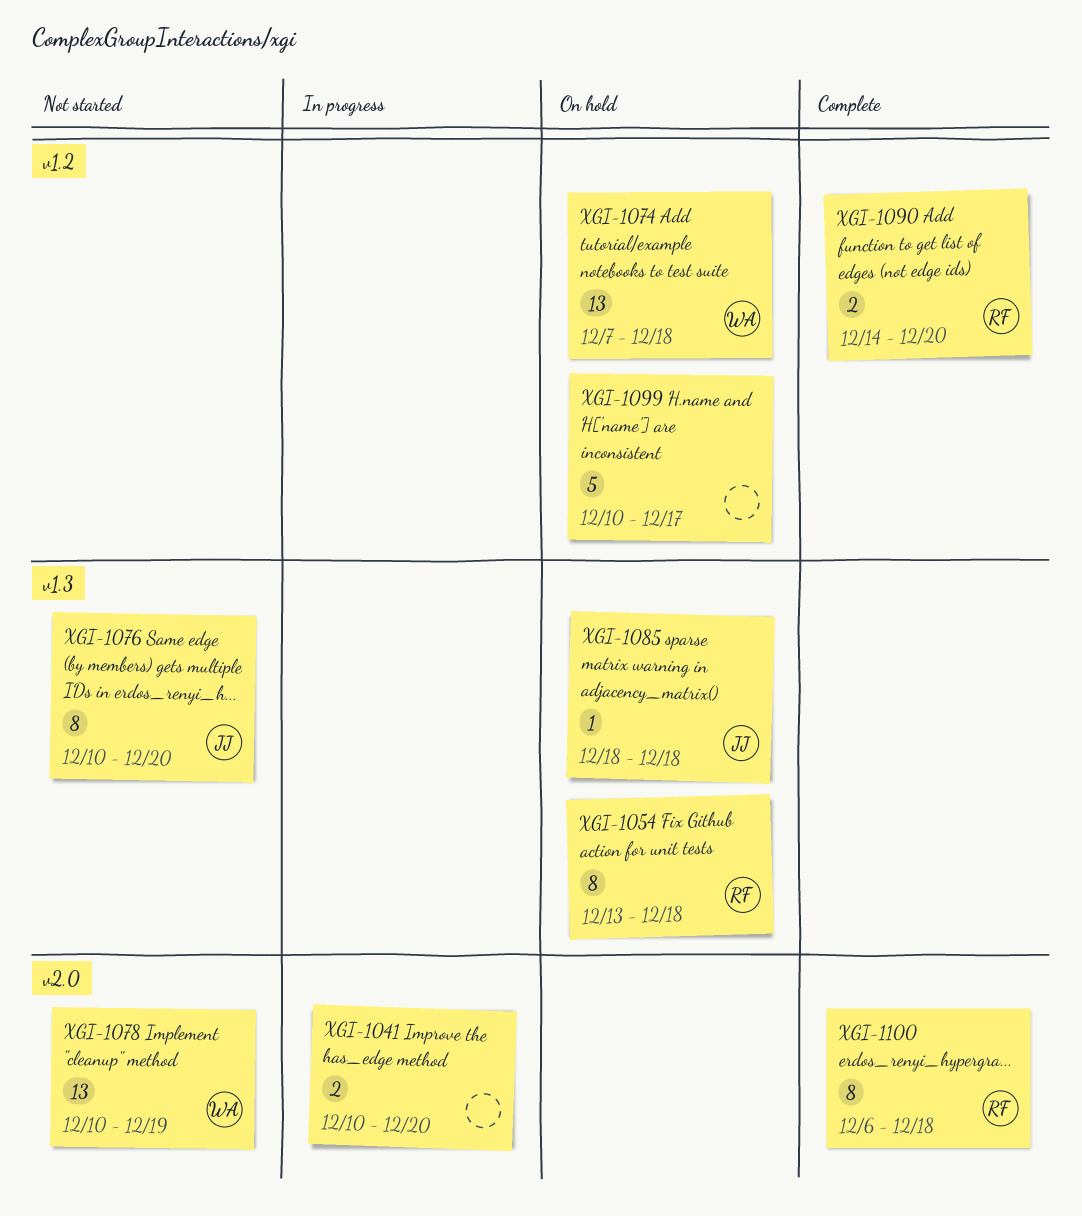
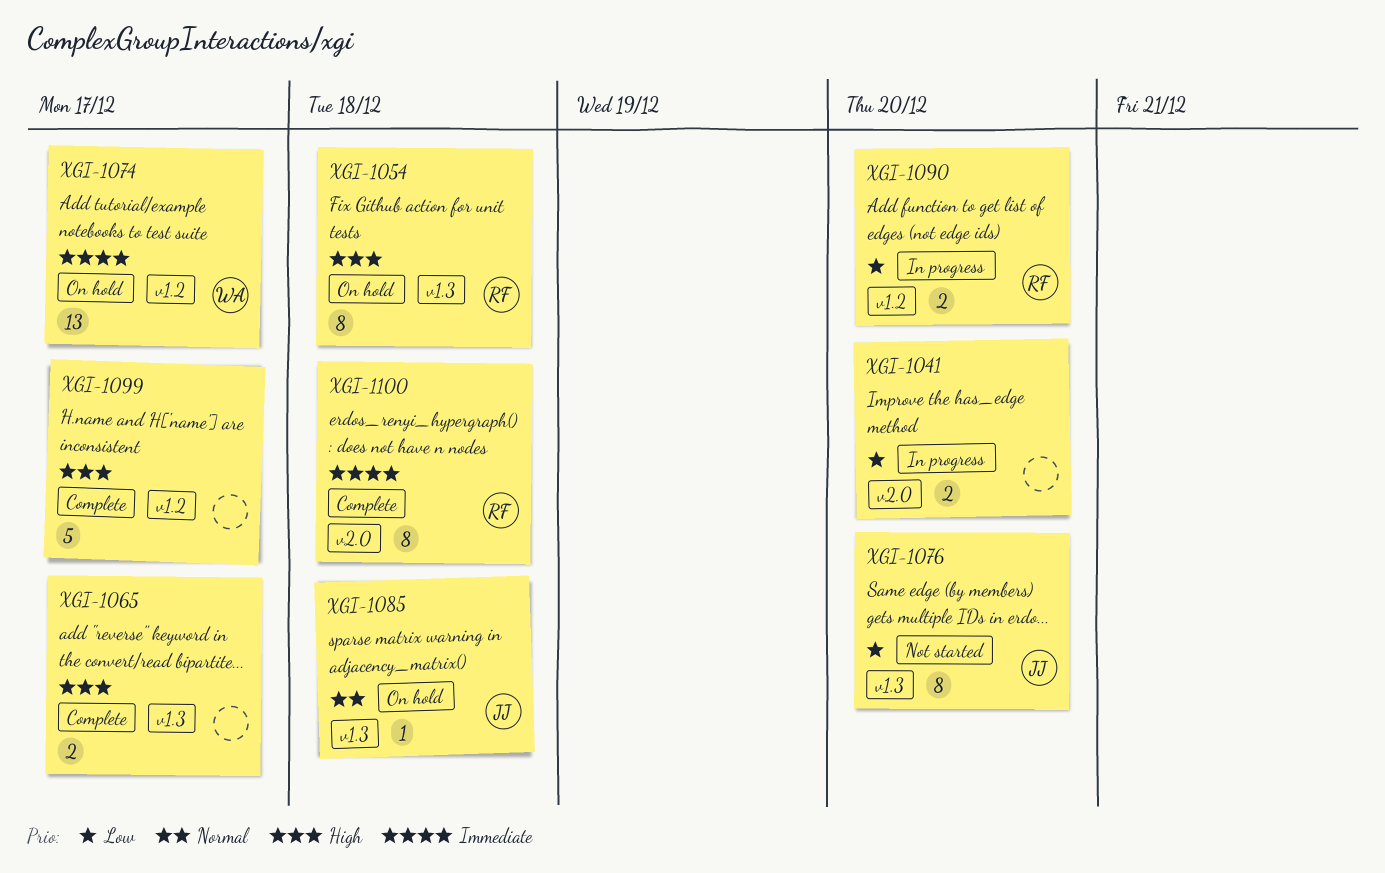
XGI-1065: none -> present
XGI-1074, due: Dec 18 -> Dec 17
XGI-1078: present -> none
XGI-1090, status: Complete -> In progress
XGI-1099, status: On hold -> Complete

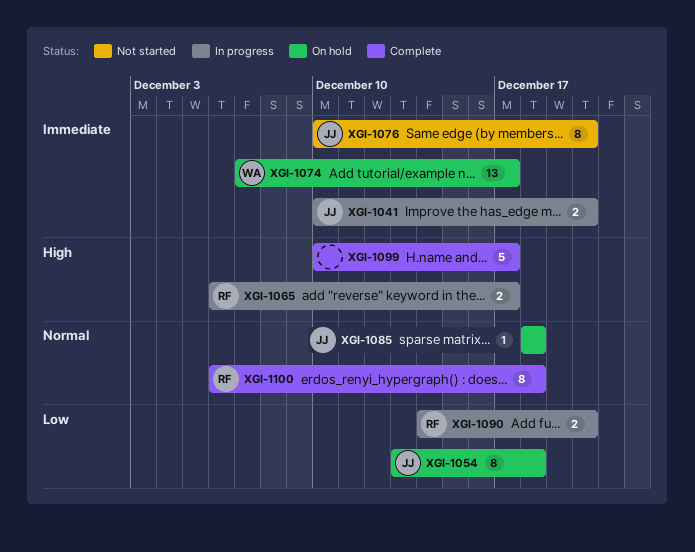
XGI-1041, owner: none -> JJ
XGI-1041, priority: Low -> Immediate
XGI-1054, owner: RF -> JJ
XGI-1054, priority: High -> Low
XGI-1065, status: Complete -> In progress
XGI-1065, owner: none -> RF
XGI-1076, priority: Low -> Immediate
XGI-1100, priority: Immediate -> Normal

